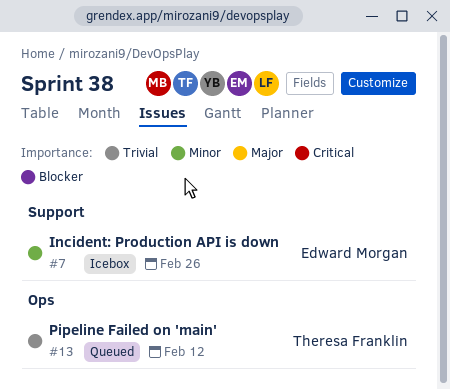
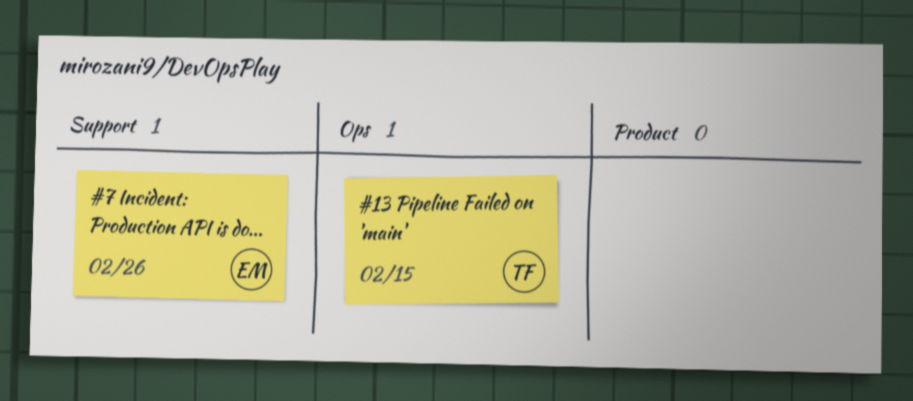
#13, due: Feb 12 -> Feb 15

